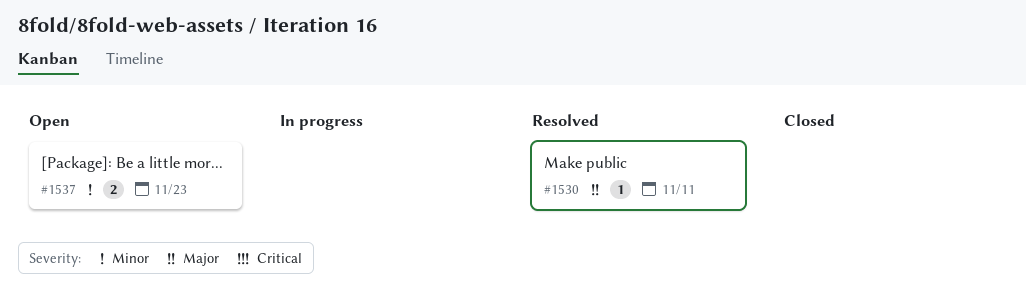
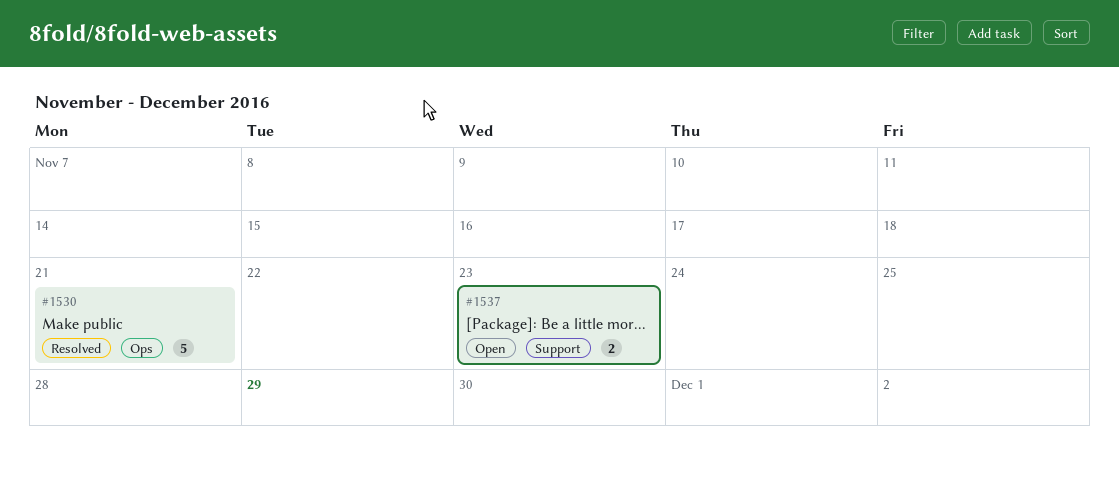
#1530, estimate: 1 -> 5
#1530, due: Nov 11 -> Nov 21

